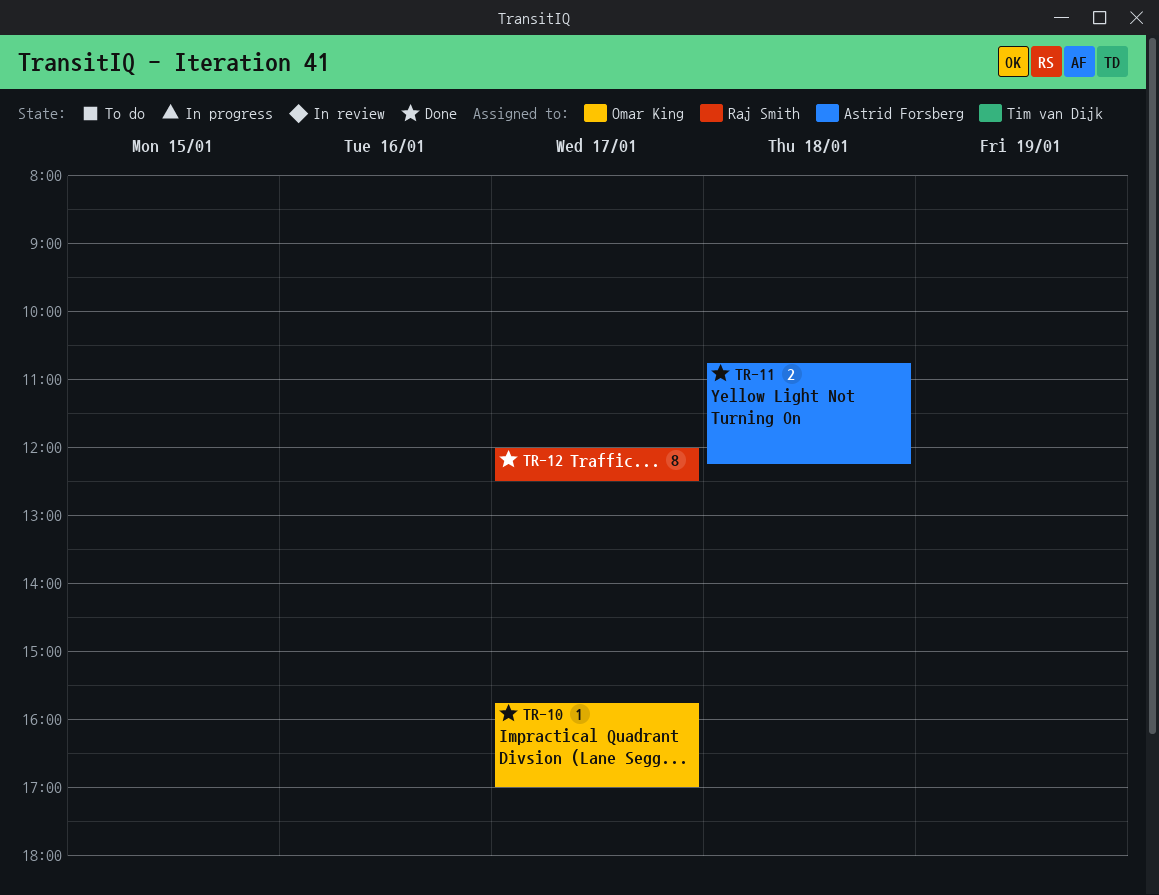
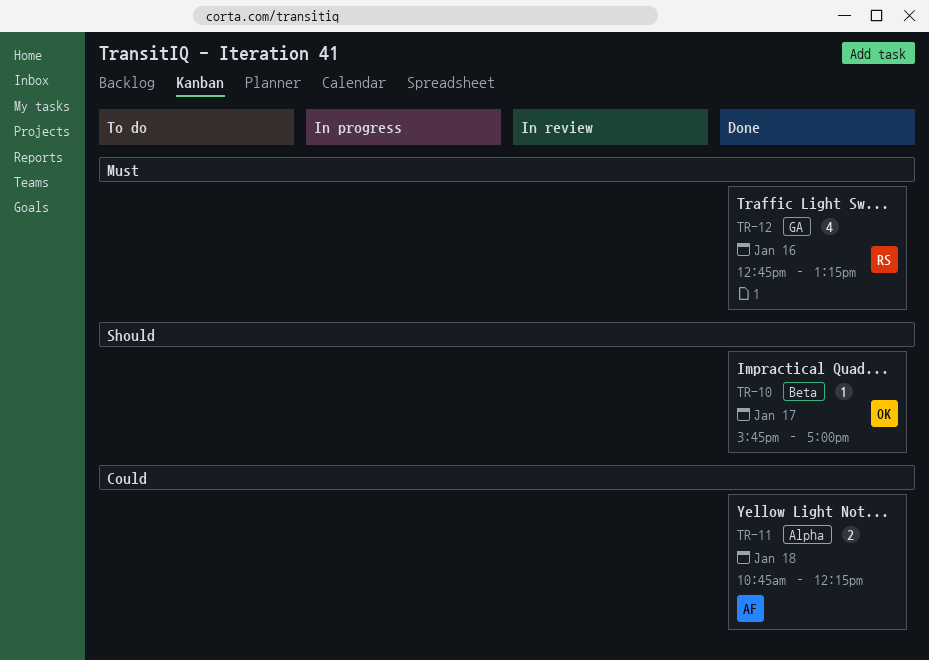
TR-12, estimate: 8 -> 4
TR-12, day: Jan 17 -> Jan 16
TR-12, begins: 12:00 -> 12:45
TR-12, ends: 12:30 -> 13:15

